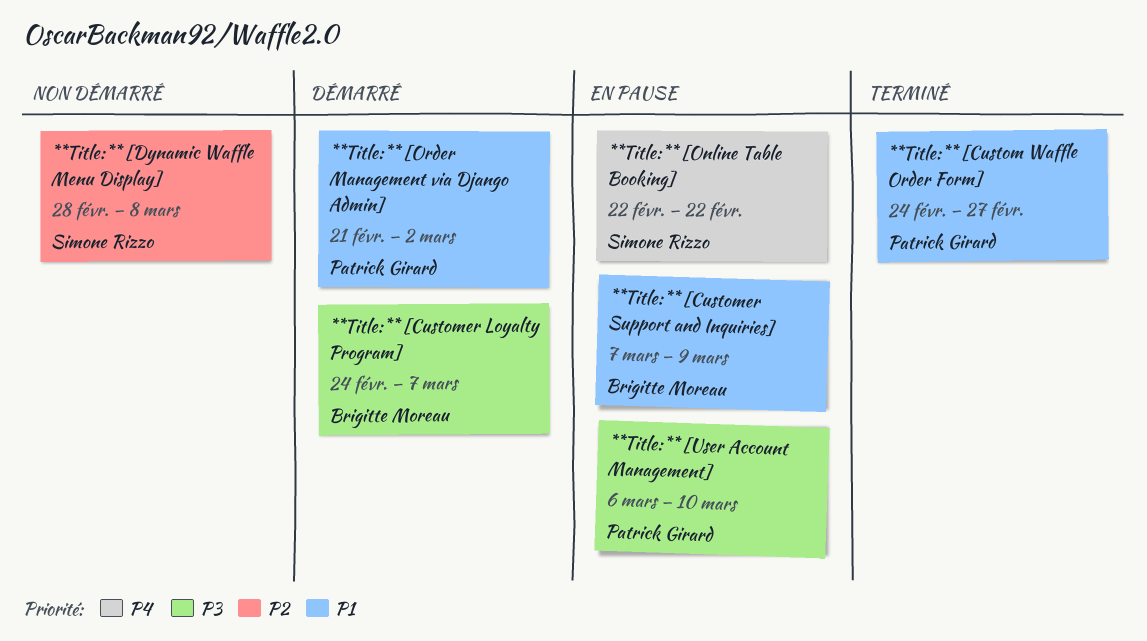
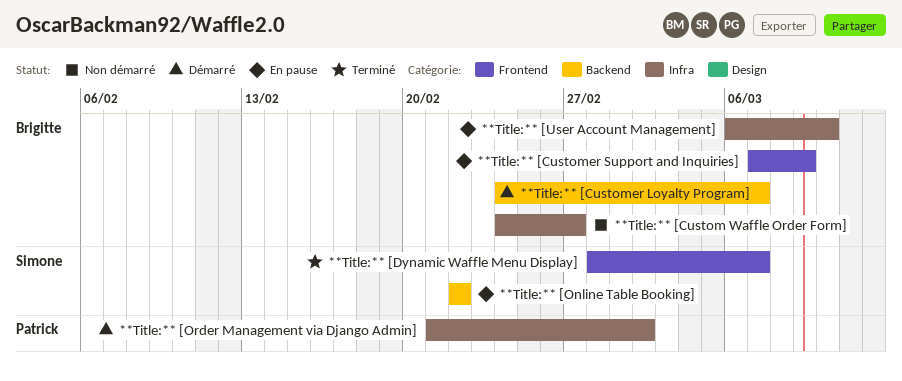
**Title:** [Custom Waffle Order Form], status: Terminé -> Non démarré
**Title:** [Custom Waffle Order Form], owner: Patrick Girard -> Brigitte Moreau
**Title:** [Dynamic Waffle Menu Display], status: Non démarré -> Terminé
**Title:** [Dynamic Waffle Menu Display], due: Mar 8 -> Mar 7
**Title:** [User Account Management], owner: Patrick Girard -> Brigitte Moreau

